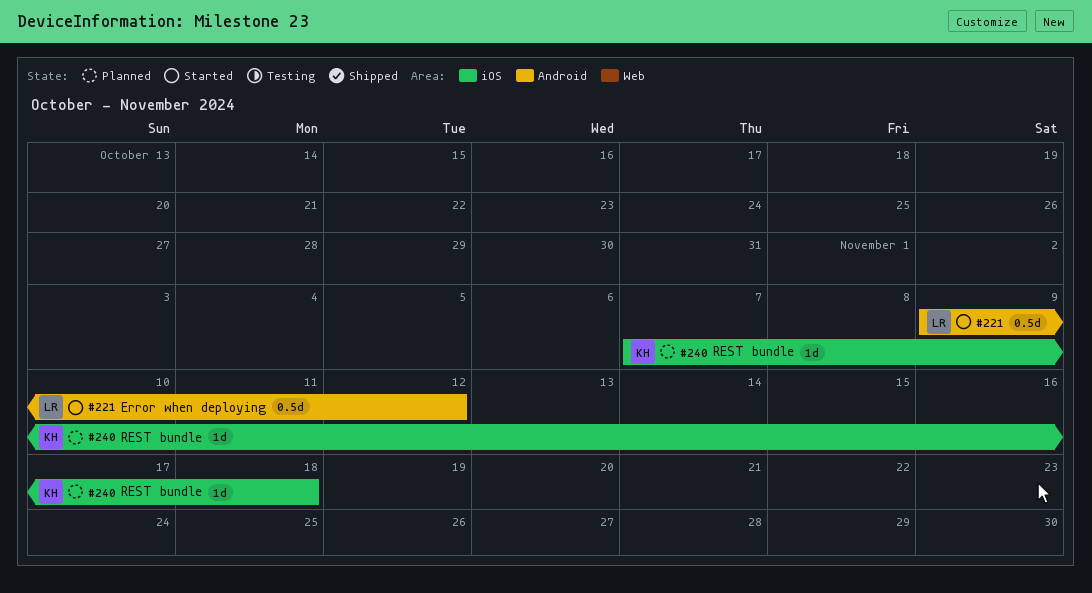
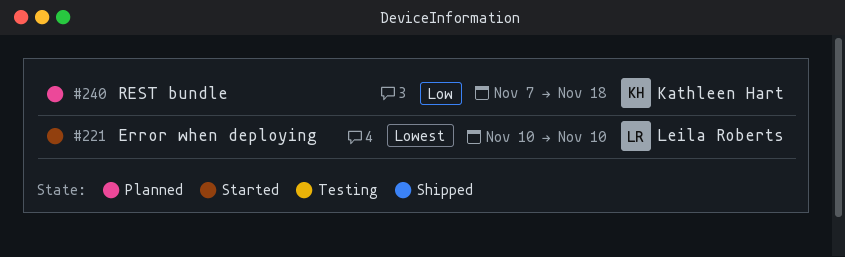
#221, start: Nov 9 -> Nov 10
#221, due: Nov 12 -> Nov 10

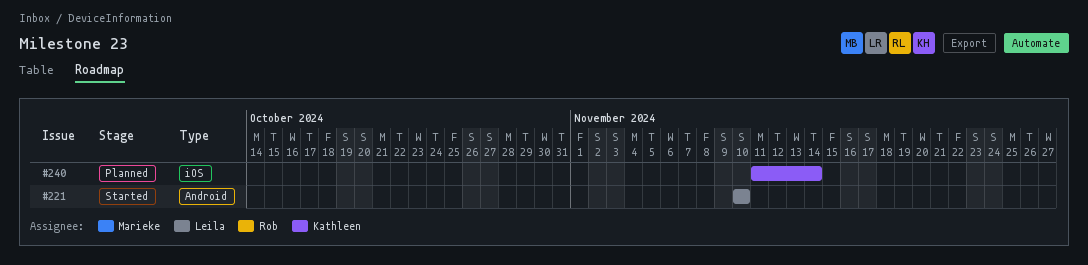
#240, start: Nov 7 -> Nov 11
#240, due: Nov 18 -> Nov 14

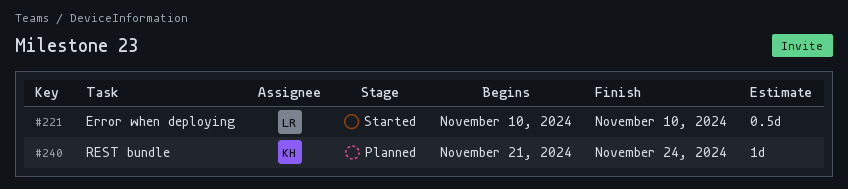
#240, start: Nov 11 -> Nov 21
#240, due: Nov 14 -> Nov 24

